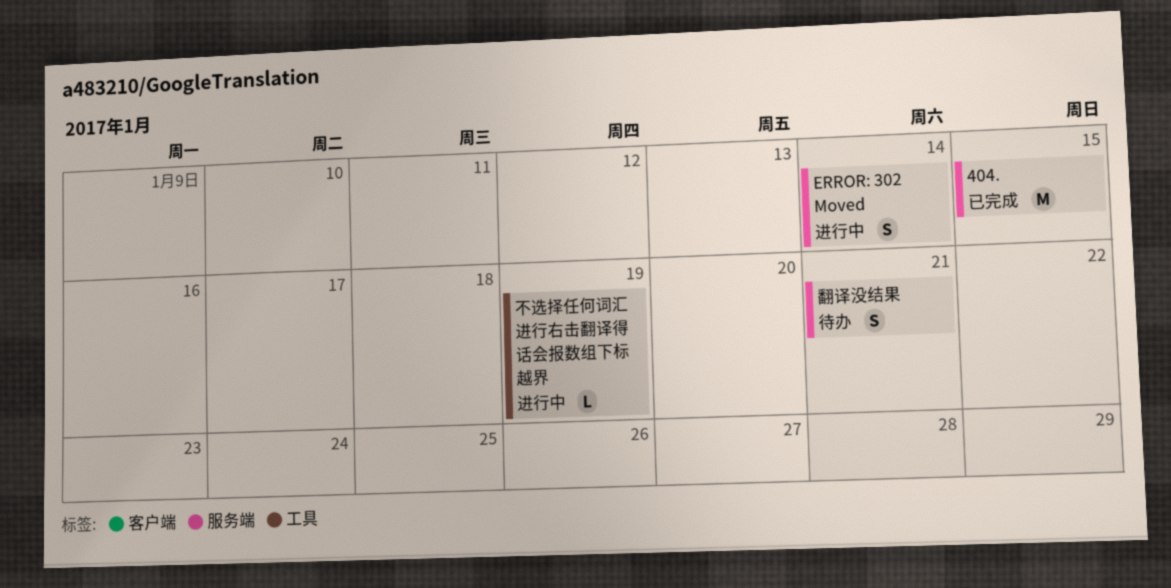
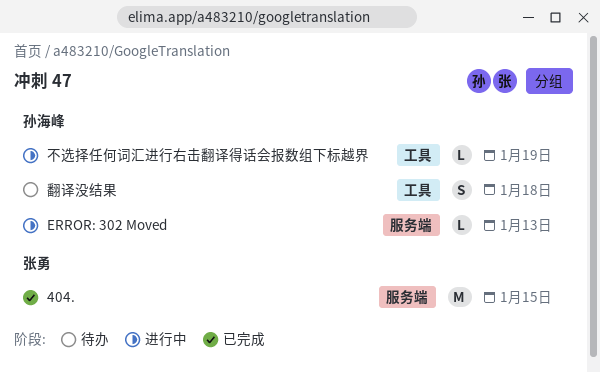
ERROR: 302 Moved, estimate: S -> L
ERROR: 302 Moved, due: Jan 14 -> Jan 13
翻译没结果, label: 服务端 -> 工具
翻译没结果, due: Jan 21 -> Jan 18

